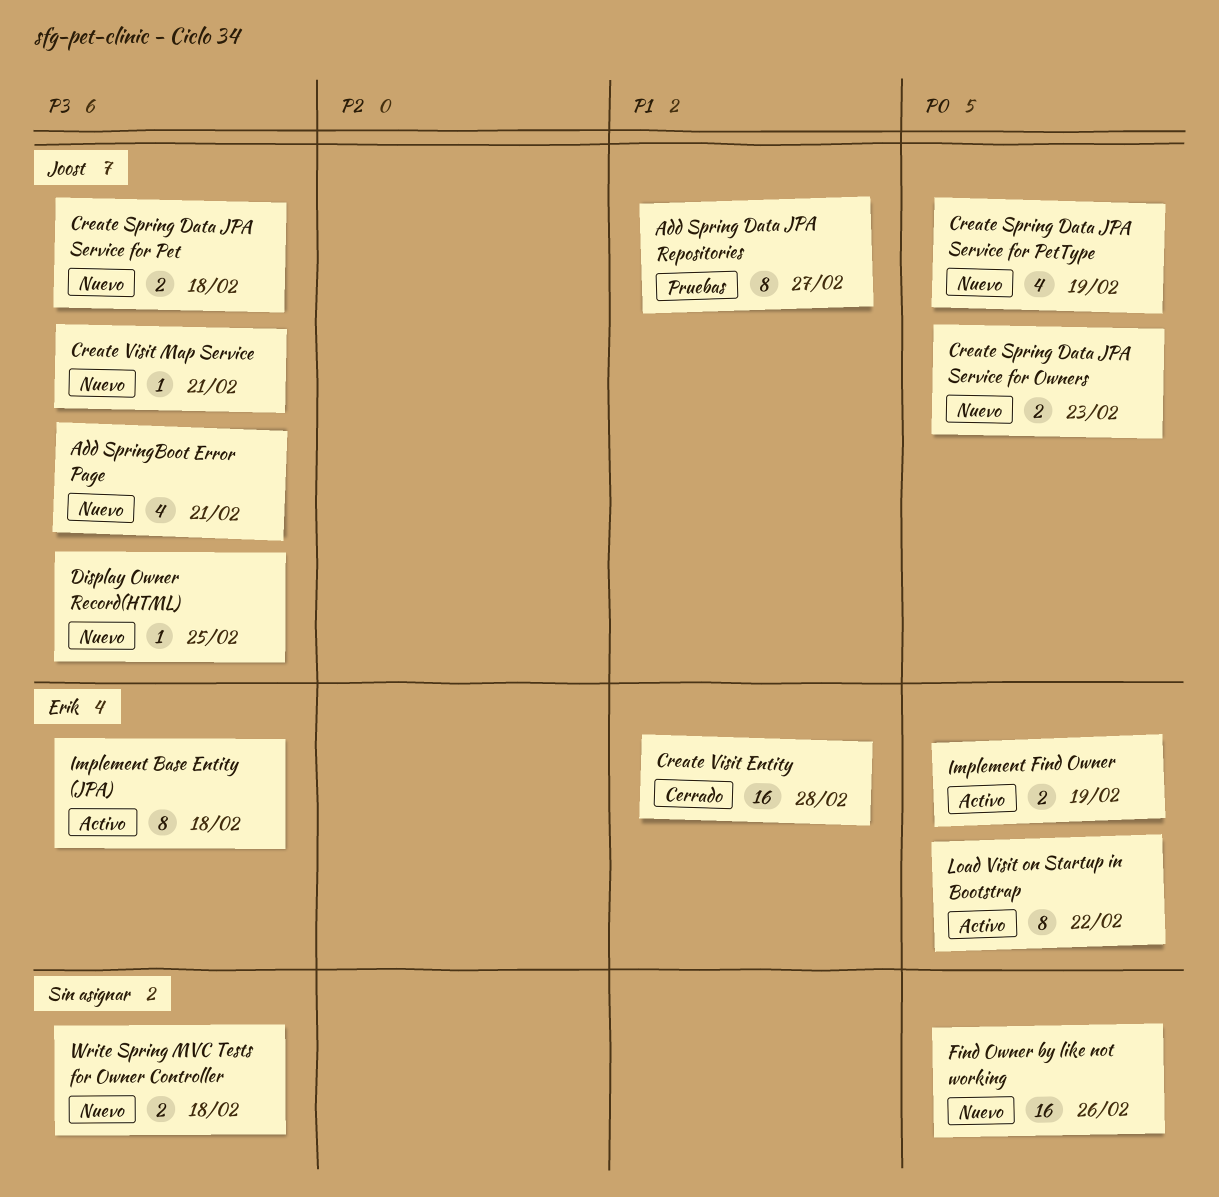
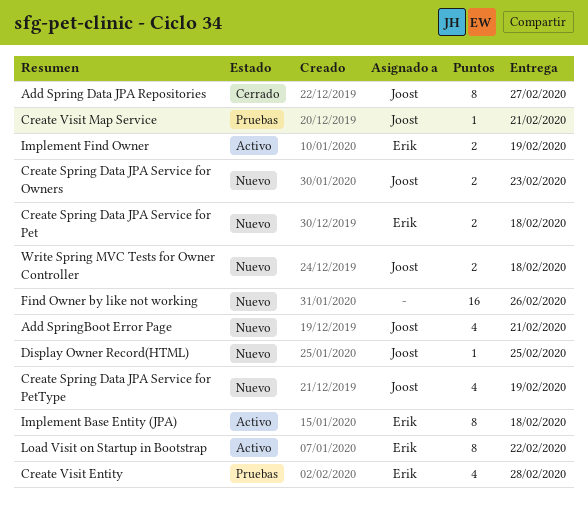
Add Spring Data JPA Repositories, status: Pruebas -> Cerrado
Create Spring Data JPA Service for Pet, owner: Joost -> Erik
Create Visit Entity, status: Cerrado -> Pruebas
Create Visit Entity, estimate: 16 -> 4
Create Visit Map Service, status: Nuevo -> Pruebas
Write Spring MVC Tests for Owner Controller, owner: none -> Joost

